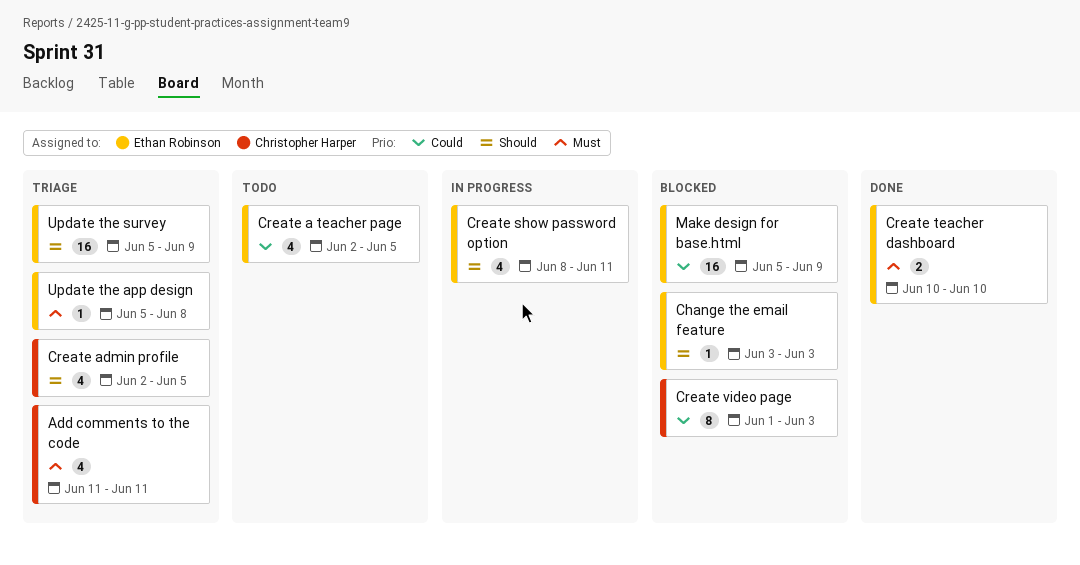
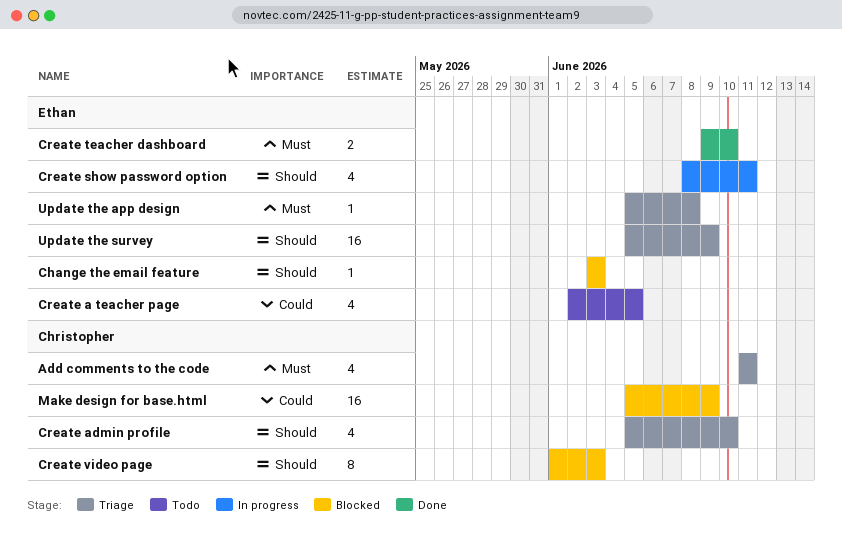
Create admin profile, start: Jun 2 -> Jun 5
Create admin profile, due: Jun 5 -> Jun 10
Create teacher dashboard, start: Jun 10 -> Jun 9
Create video page, priority: Could -> Should
Make design for base.html, owner: Ethan Robinson -> Christopher Harper

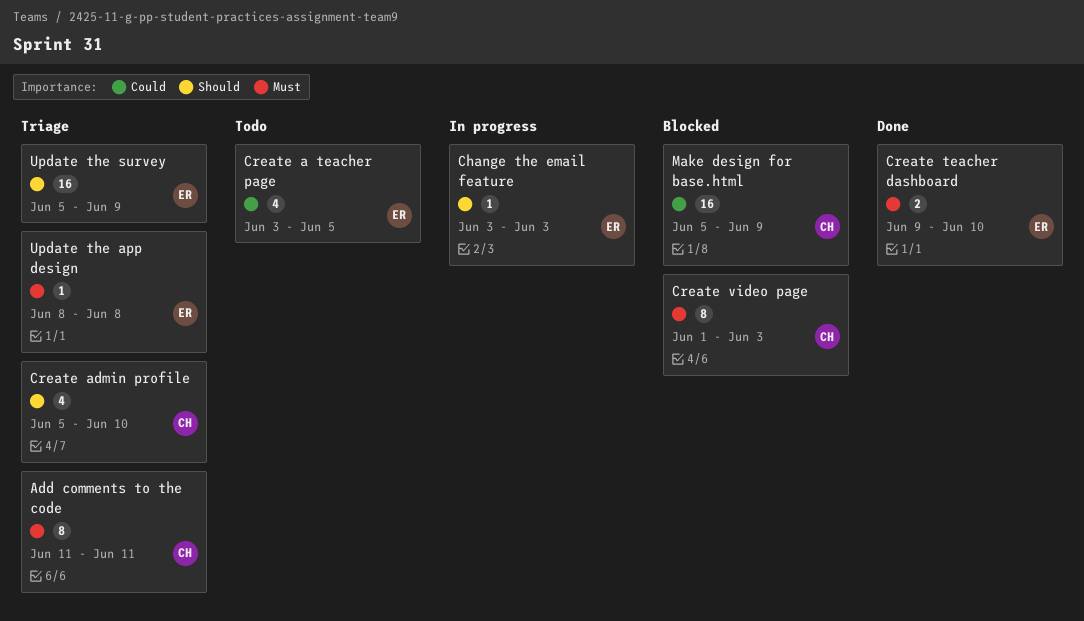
Add comments to the code, estimate: 4 -> 8
Change the email feature, status: Blocked -> In progress
Create a teacher page, start: Jun 2 -> Jun 3
Create show password option: present -> none
Create video page, priority: Should -> Must
Update the app design, start: Jun 5 -> Jun 8

